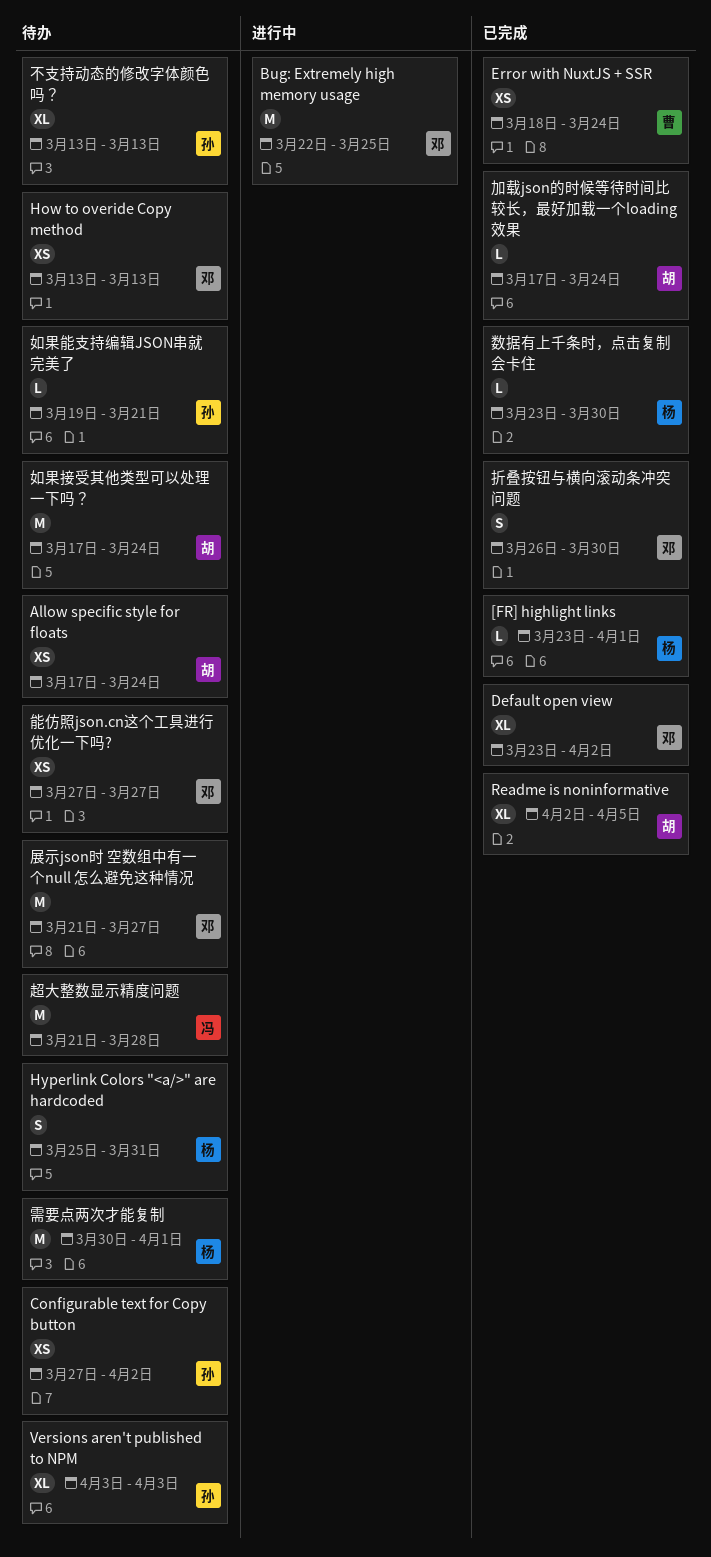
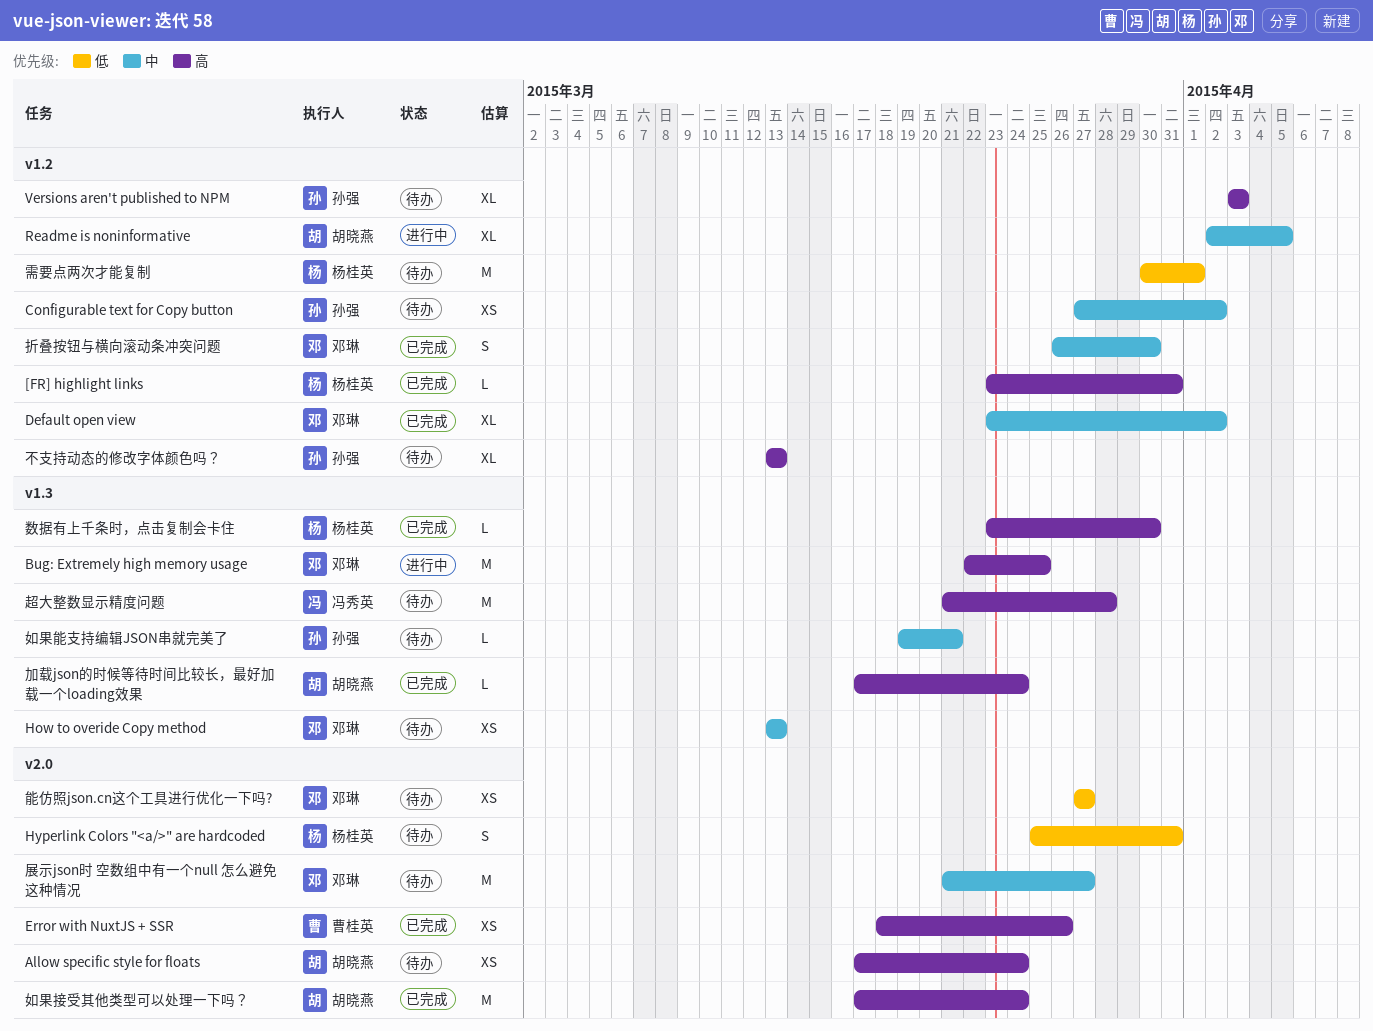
[FR] highlight links, due: Apr 1 -> Mar 31
Error with NuxtJS + SSR, due: Mar 24 -> Mar 26
Readme is noninformative, status: 已完成 -> 进行中
如果接受其他类型可以处理一下吗？, status: 待办 -> 已完成

